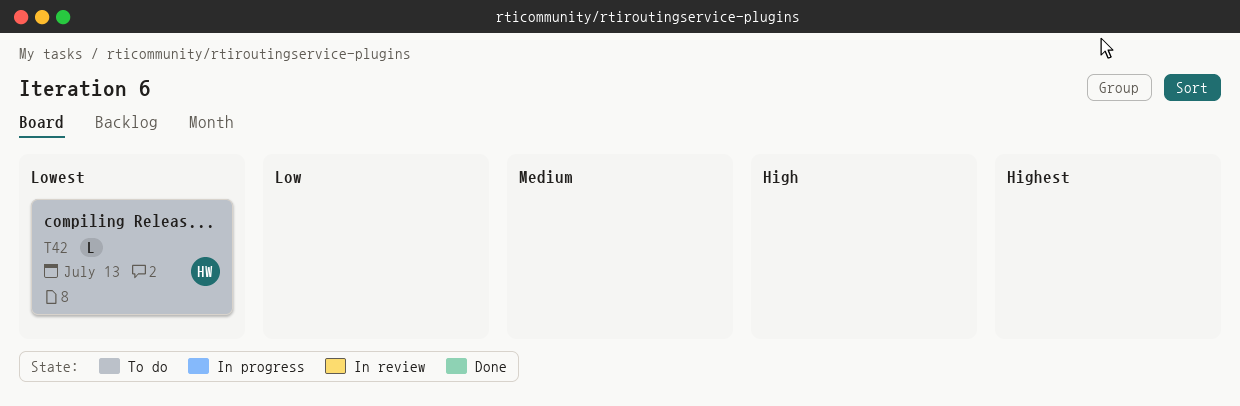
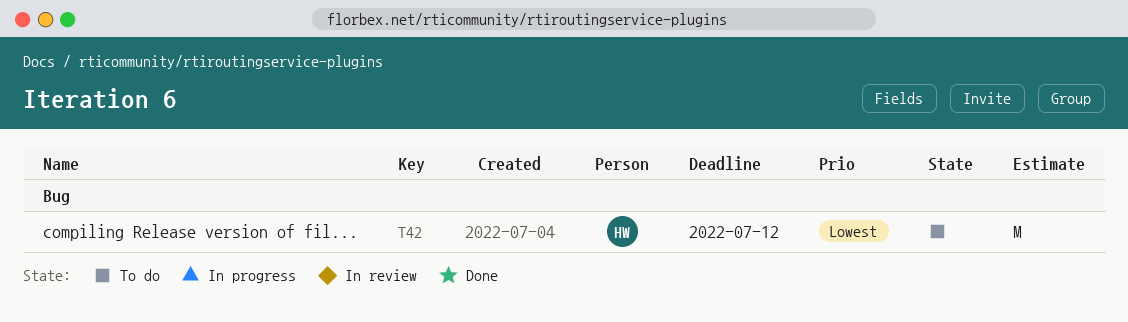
T42, estimate: L -> M
T42, due: Jul 13 -> Jul 12

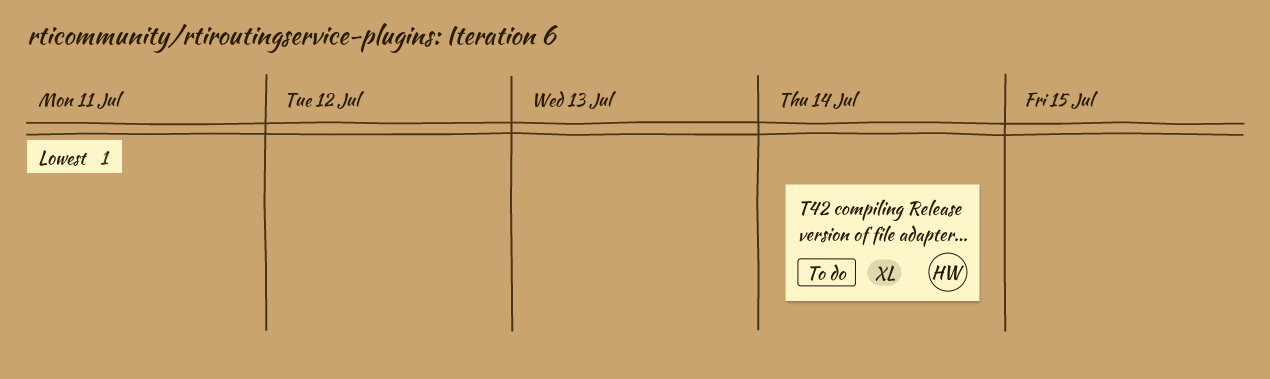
T42, estimate: M -> XL
T42, due: Jul 12 -> Jul 14

